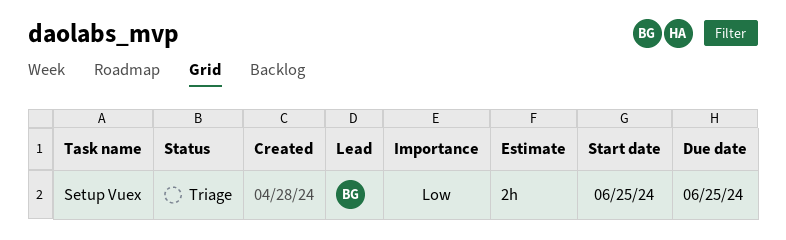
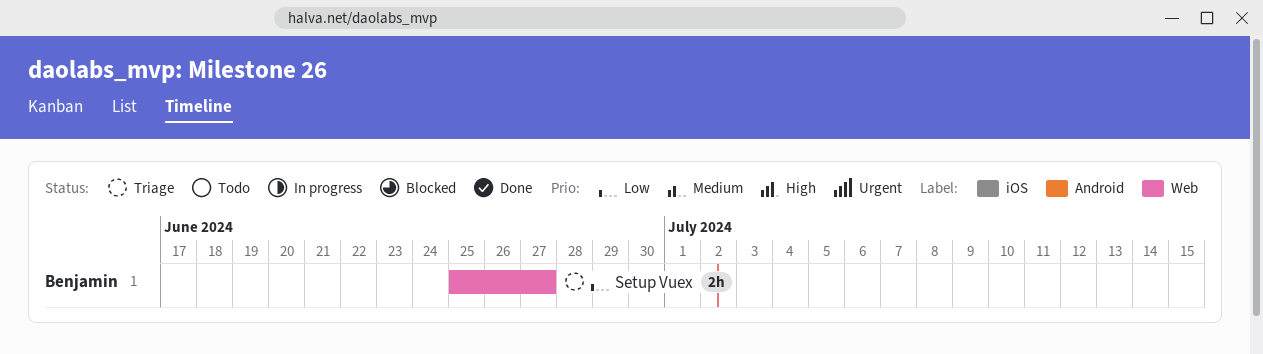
Setup Vuex, due: Jun 25 -> Jun 27

